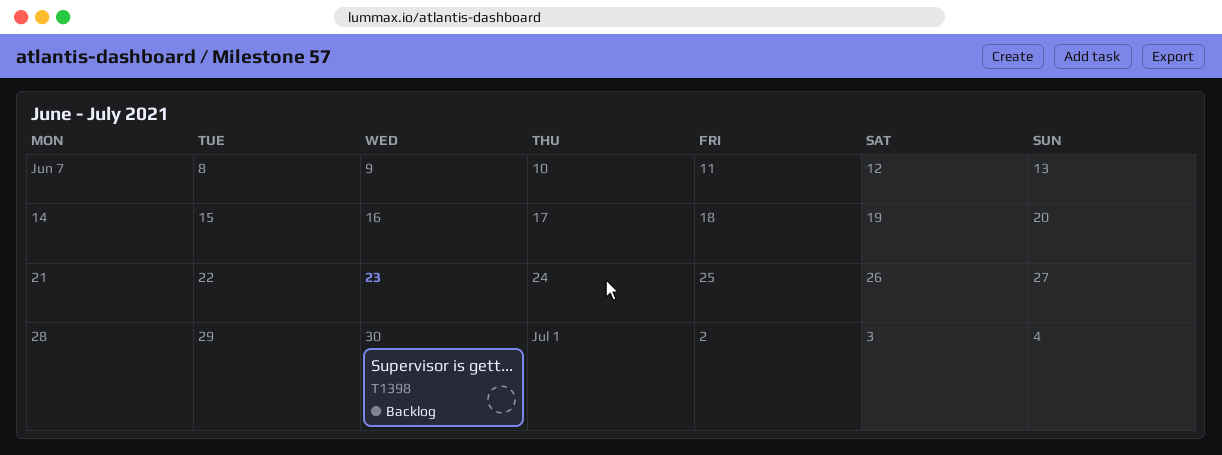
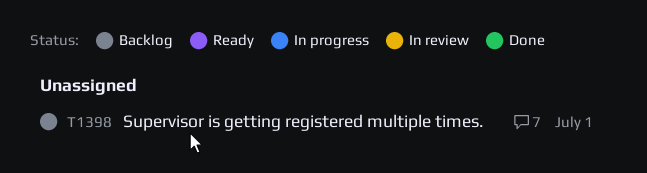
T1398, due: Jun 30 -> Jul 1

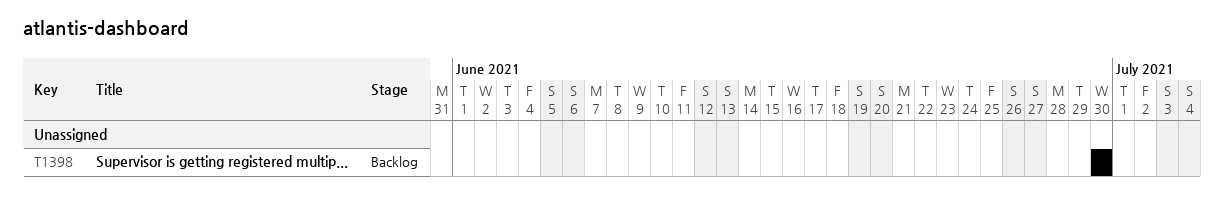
T1398, due: Jul 1 -> Jun 30

